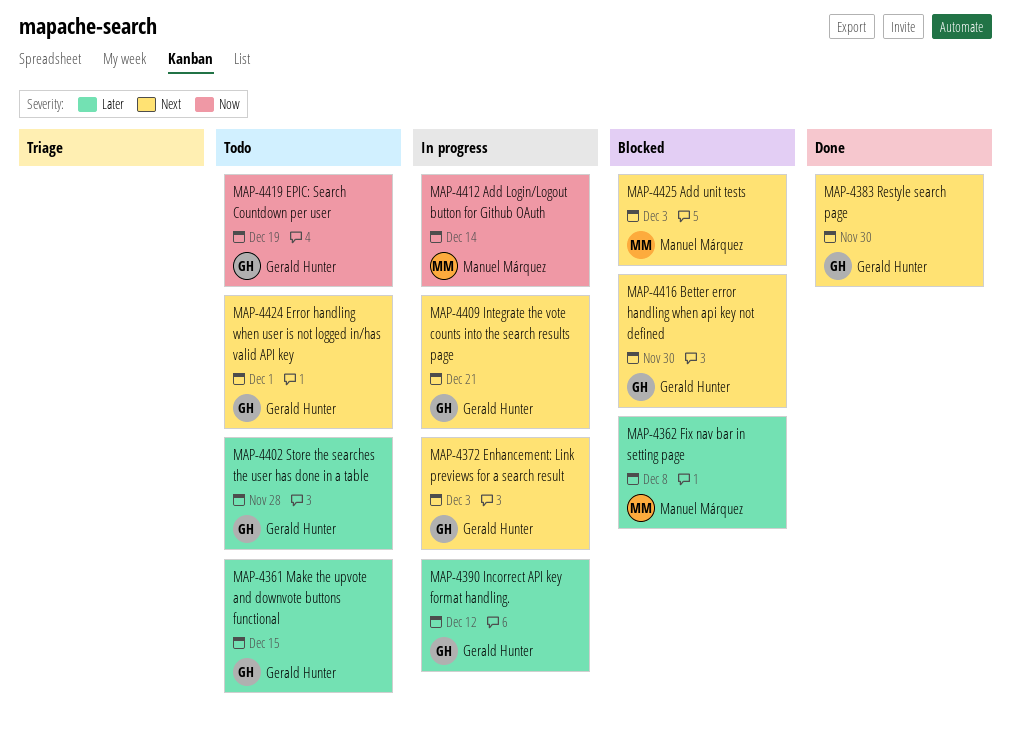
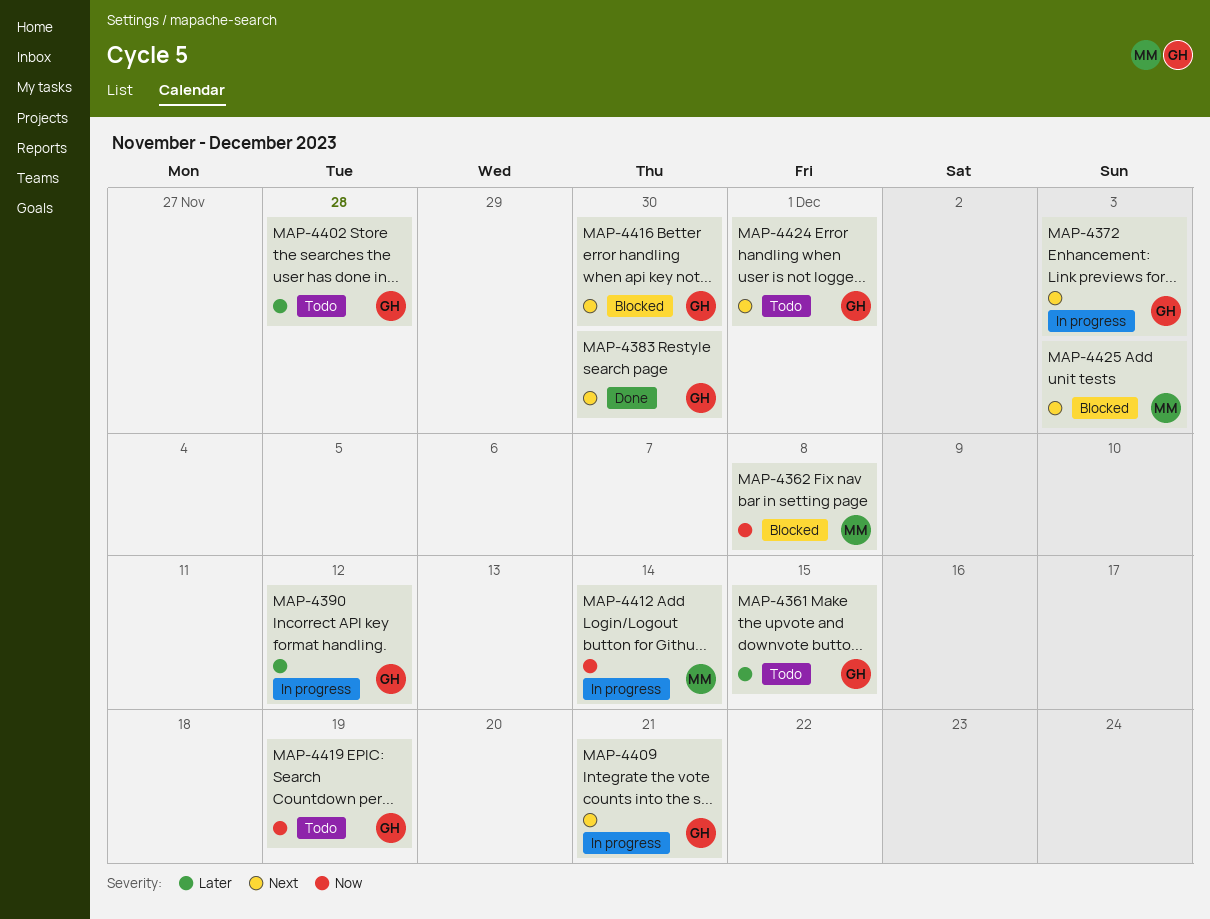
MAP-4362, priority: Later -> Now

